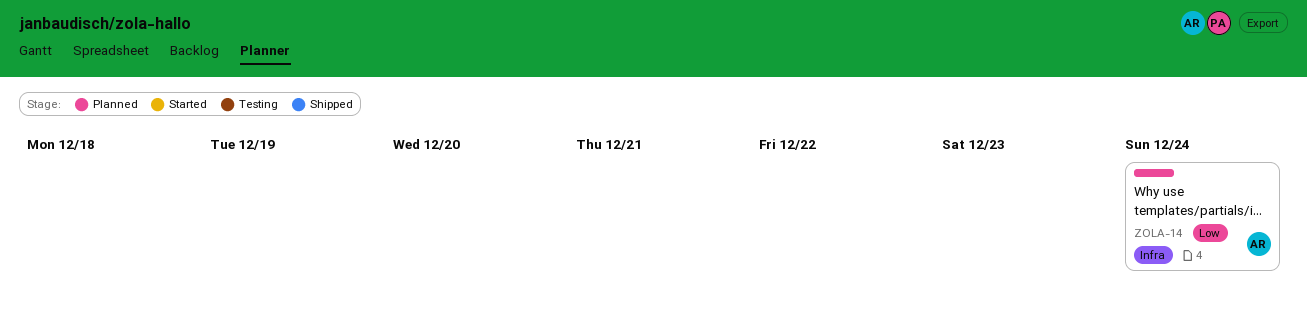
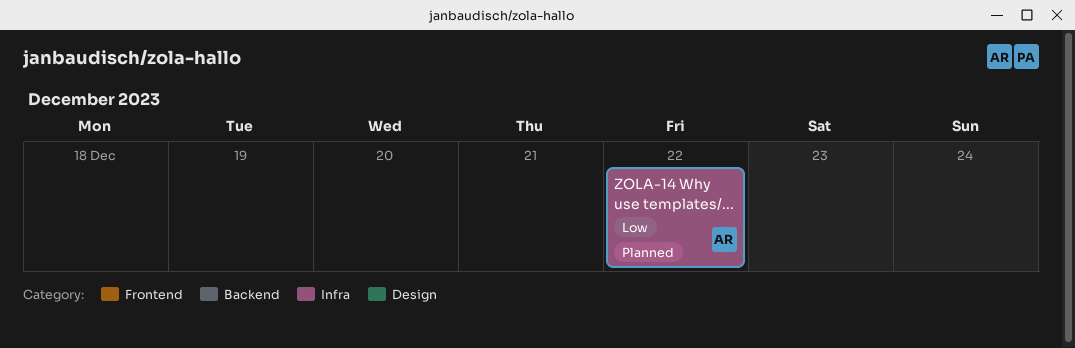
ZOLA-14, due: Dec 24 -> Dec 22

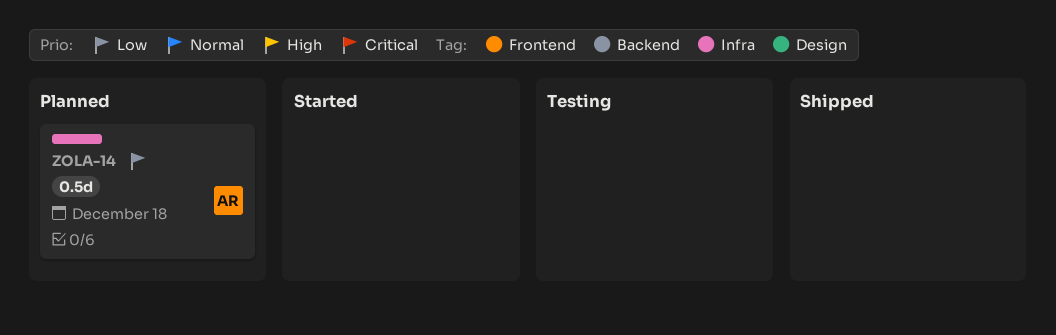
ZOLA-14, due: Dec 22 -> Dec 18

